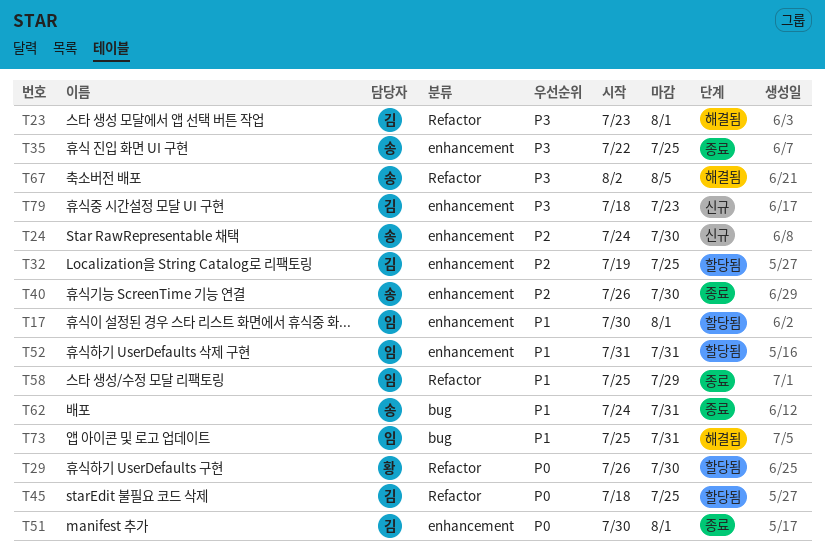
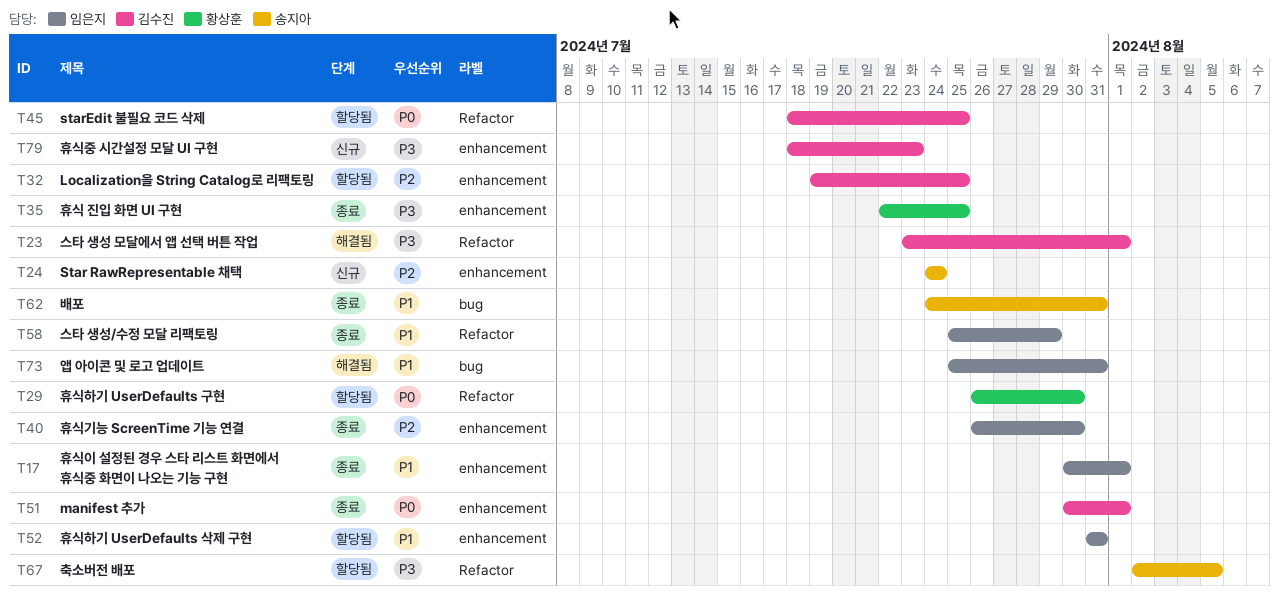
T17, status: 할당됨 -> 종료
T24, due: Jul 30 -> Jul 24
T35, owner: 송지아 -> 황상훈
T40, owner: 송지아 -> 임은지
T67, status: 해결됨 -> 할당됨

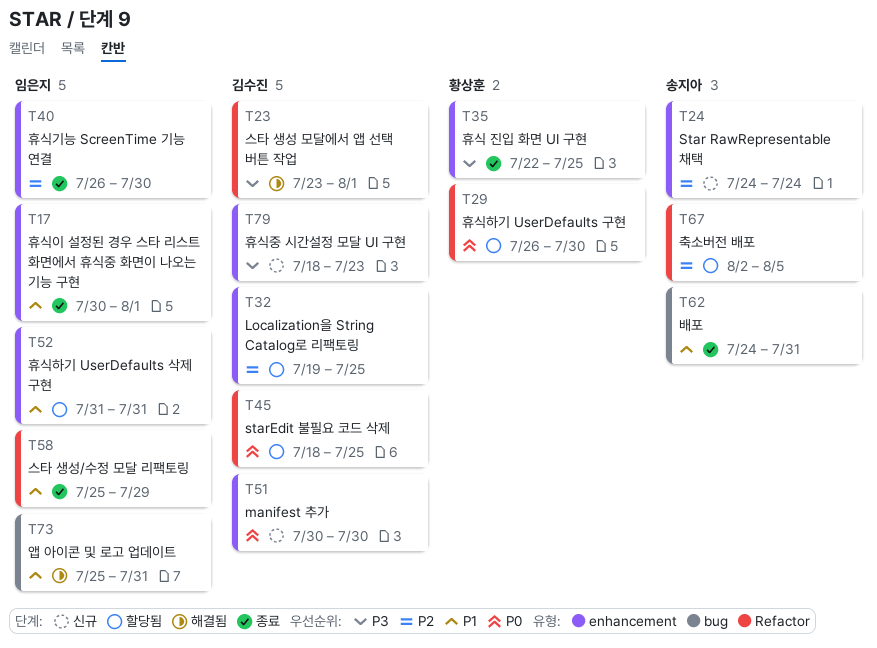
T51, status: 종료 -> 신규
T51, due: Aug 1 -> Jul 30
T67, priority: P3 -> P2

